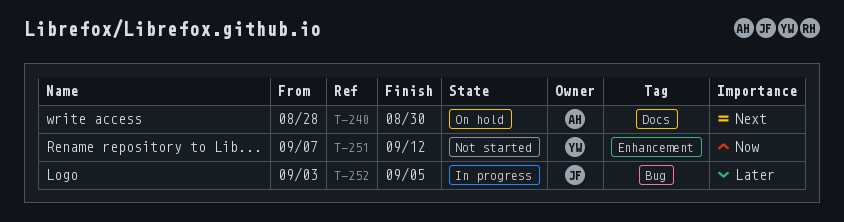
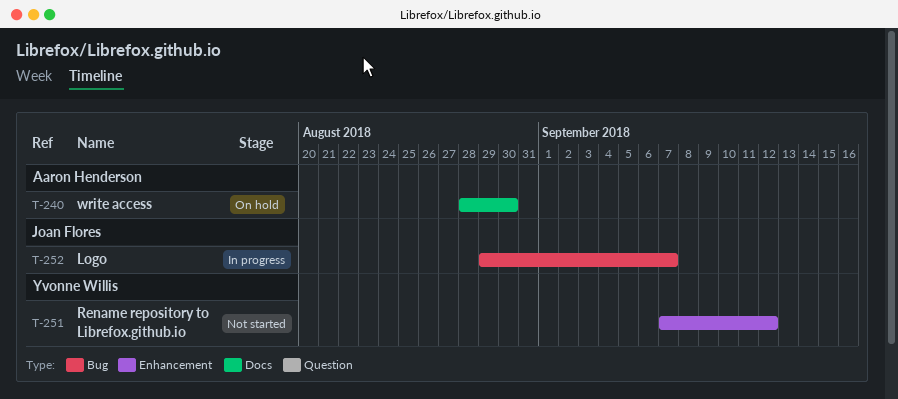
T-252, start: Sep 3 -> Aug 29
T-252, due: Sep 5 -> Sep 7

